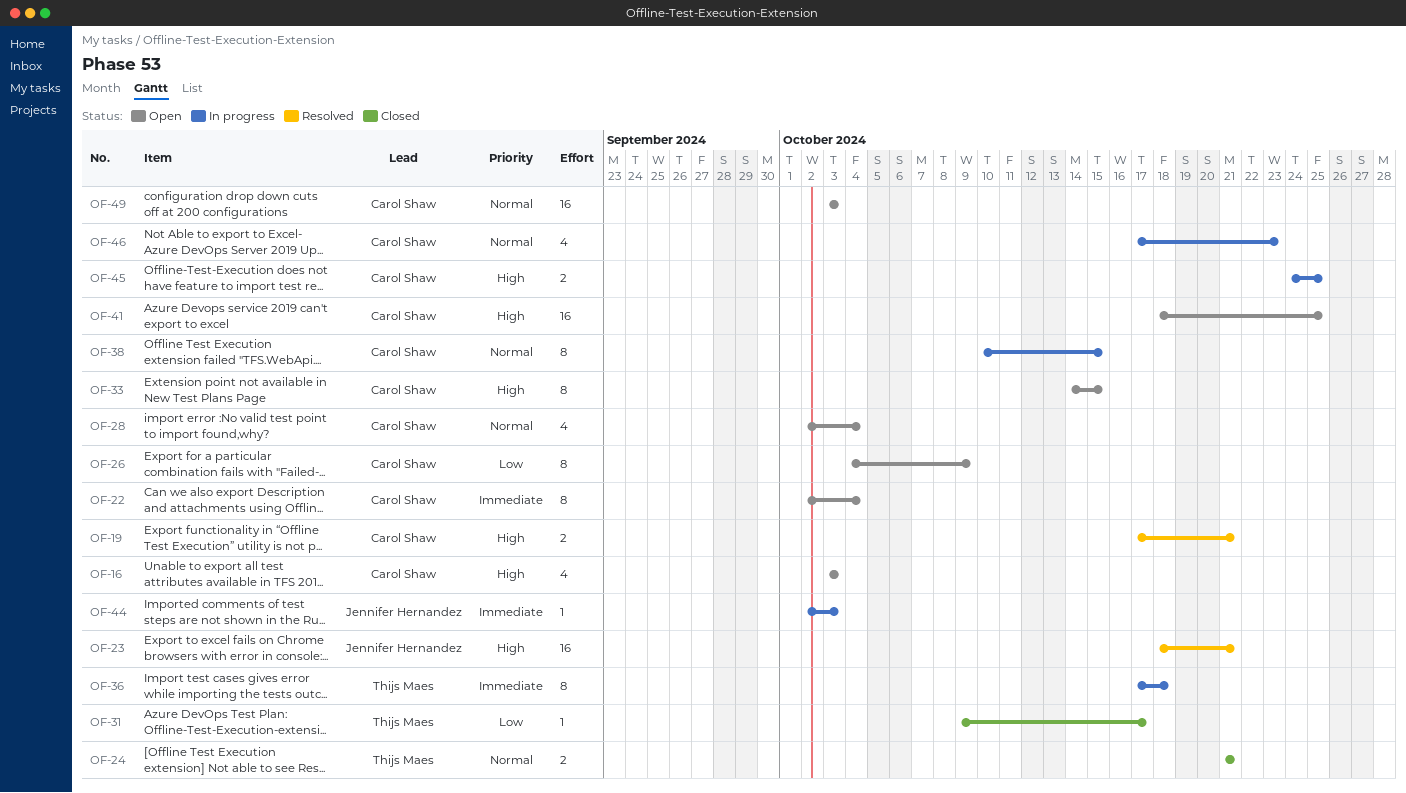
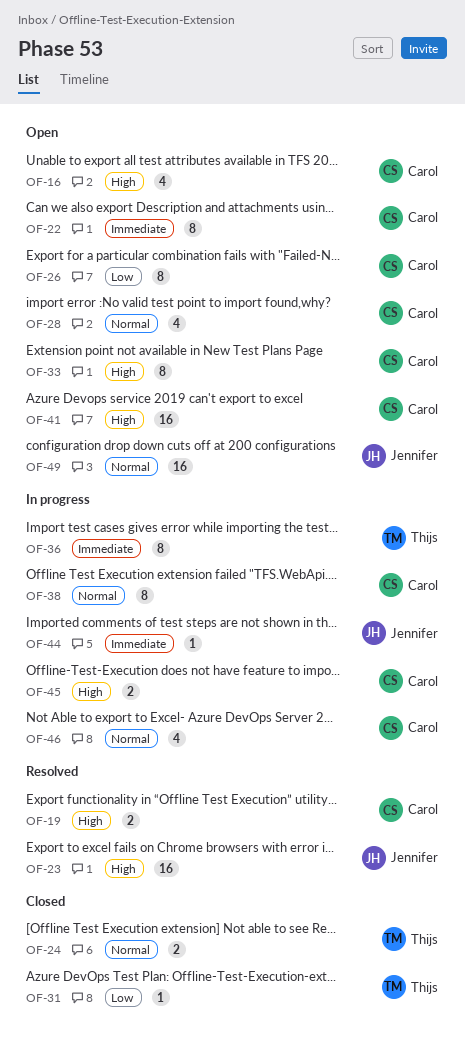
OF-49, owner: Carol Shaw -> Jennifer Hernandez

